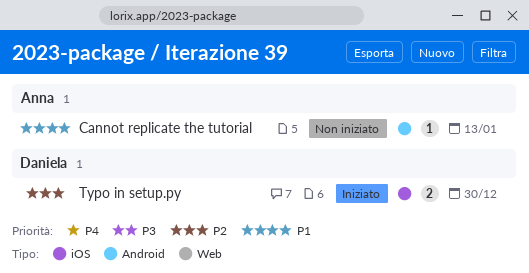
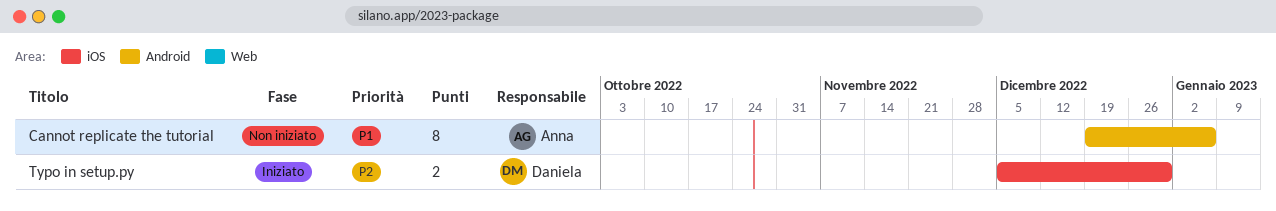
Cannot replicate the tutorial, estimate: 1 -> 8
Cannot replicate the tutorial, due: Jan 13 -> Jan 6

